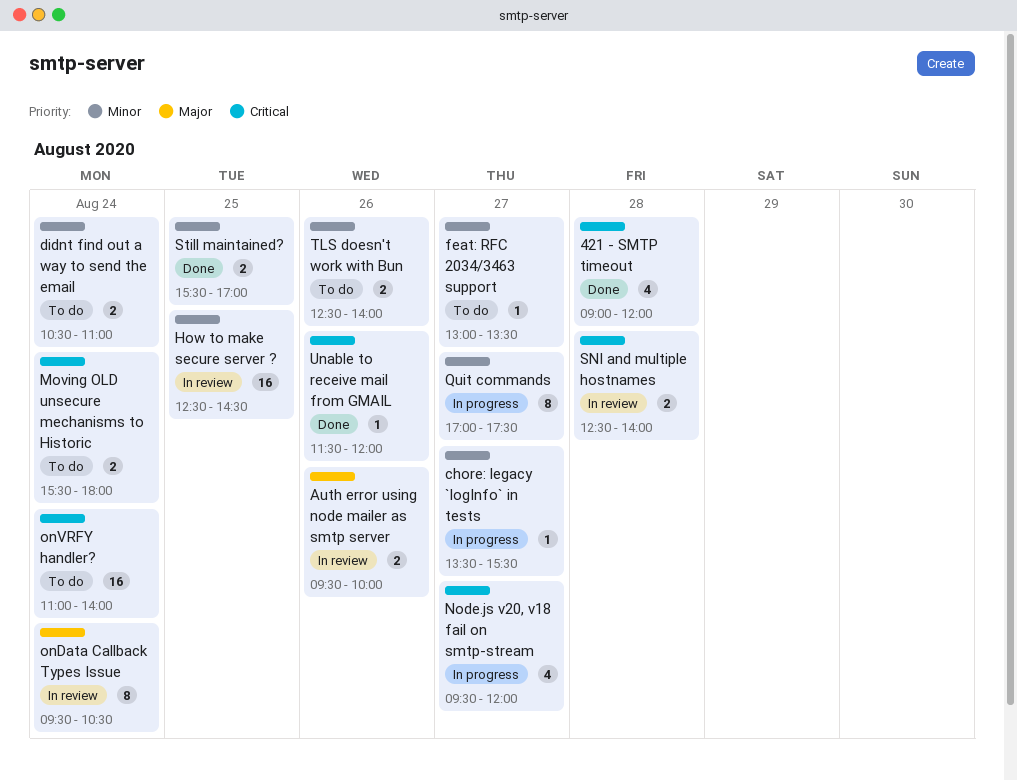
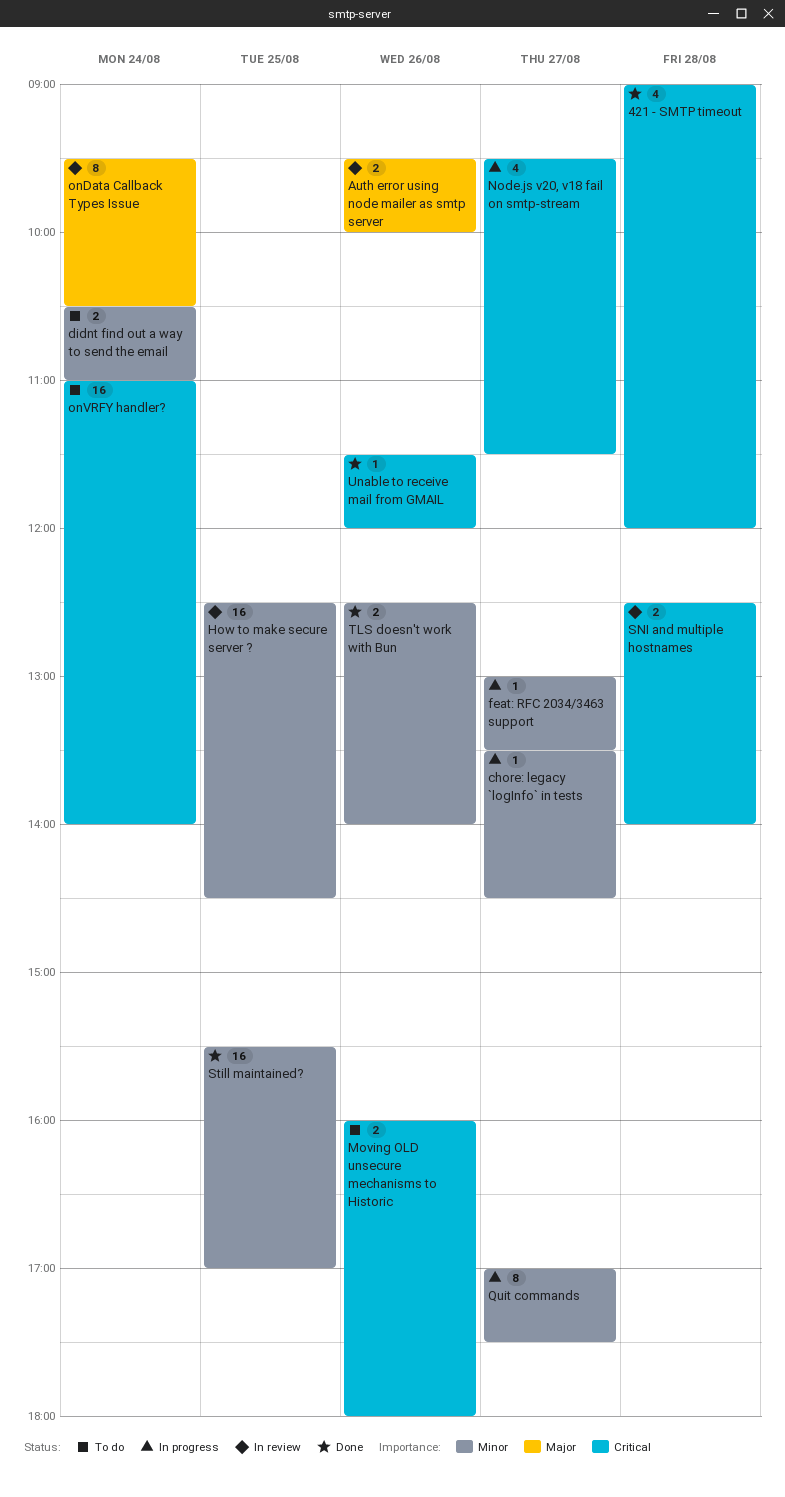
chore: legacy `logInfo` in tests, ends: 15:30 -> 14:30
feat: RFC 2034/3463 support, status: To do -> In progress
Moving OLD unsecure mechanisms to Historic, day: Aug 24 -> Aug 26
Moving OLD unsecure mechanisms to Historic, begins: 15:30 -> 16:00
Node.js v20, v18 fail on smtp-stream, ends: 12:00 -> 11:30
Still maintained?, estimate: 2 -> 16
TLS doesn't work with Bun, status: To do -> Done

